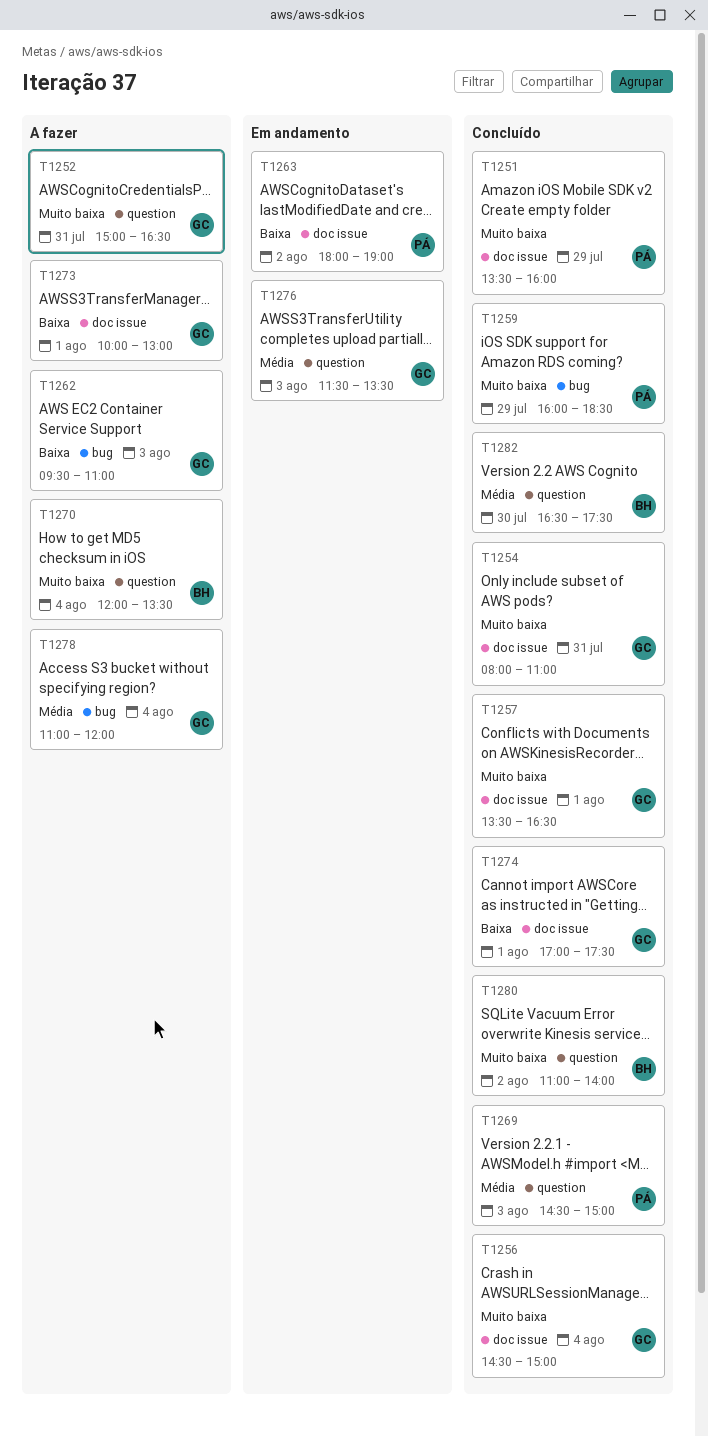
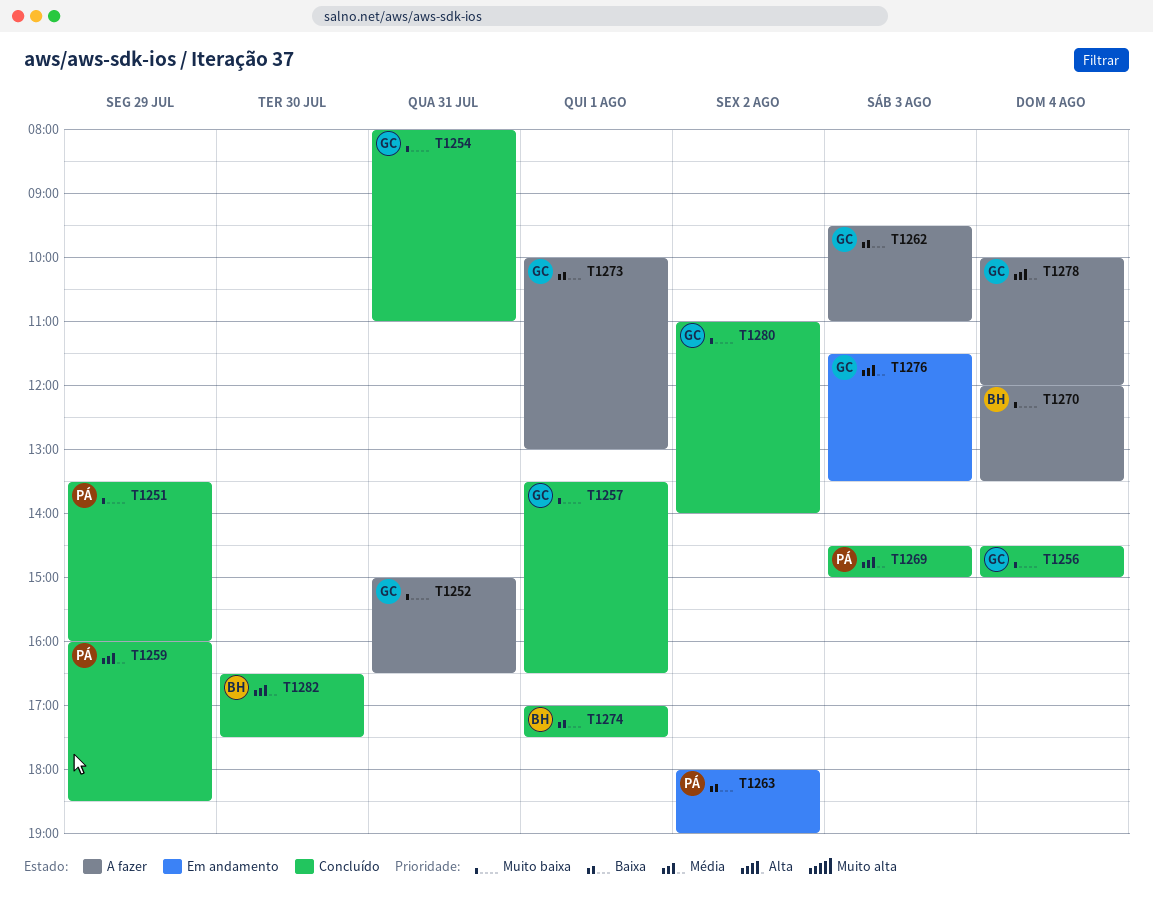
T1259, priority: Muito baixa -> Média
T1274, owner: GC -> BH
T1278, begins: 11:00 -> 10:00
T1280, owner: BH -> GC

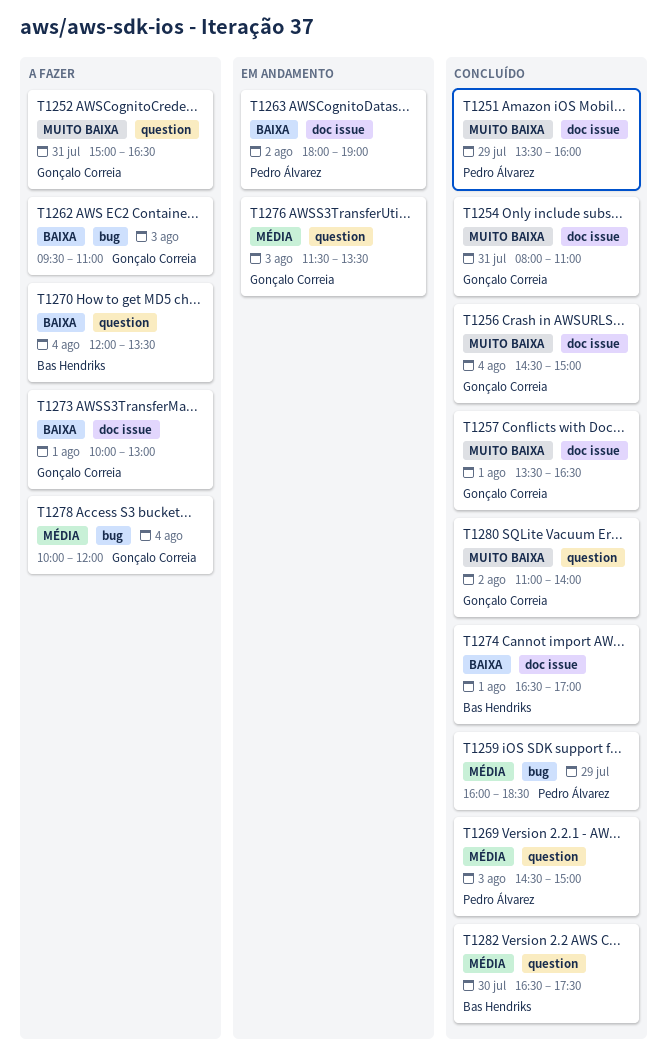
T1270, priority: Muito baixa -> Baixa
T1274, begins: 17:00 -> 16:30
T1274, ends: 17:30 -> 17:00

